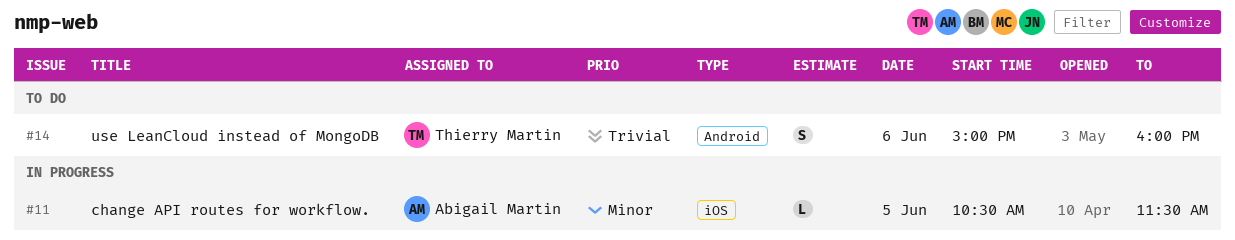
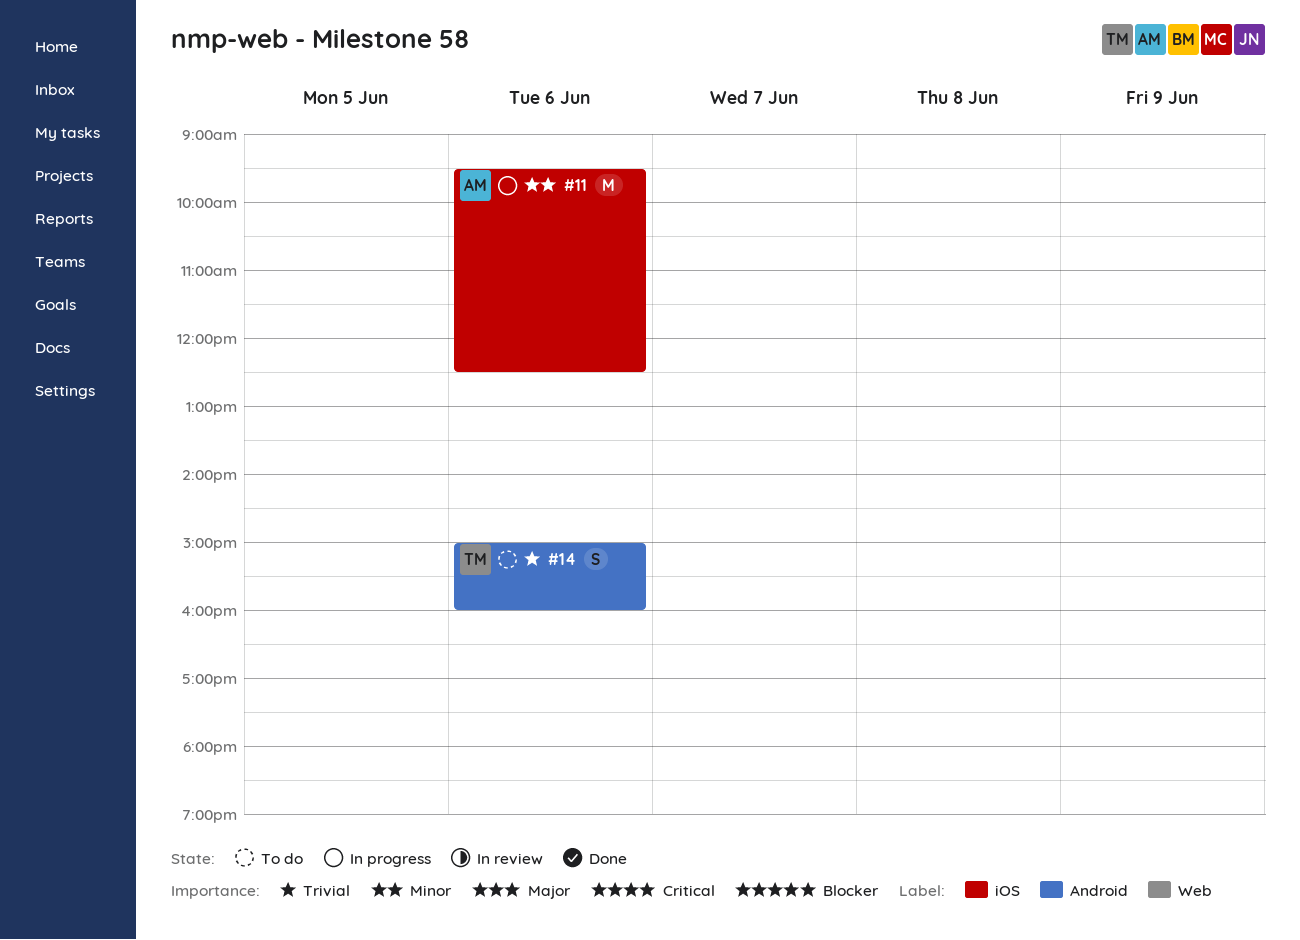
#11, estimate: L -> M
#11, day: Jun 5 -> Jun 6
#11, begins: 10:30 -> 09:30
#11, ends: 11:30 -> 12:30

